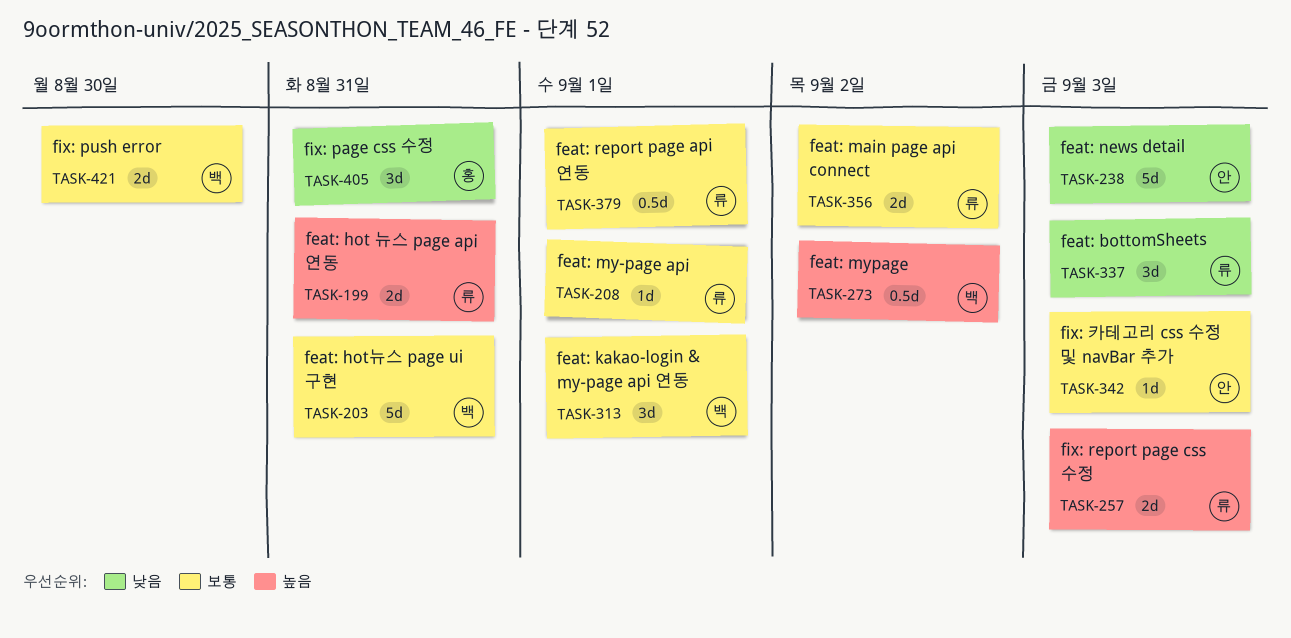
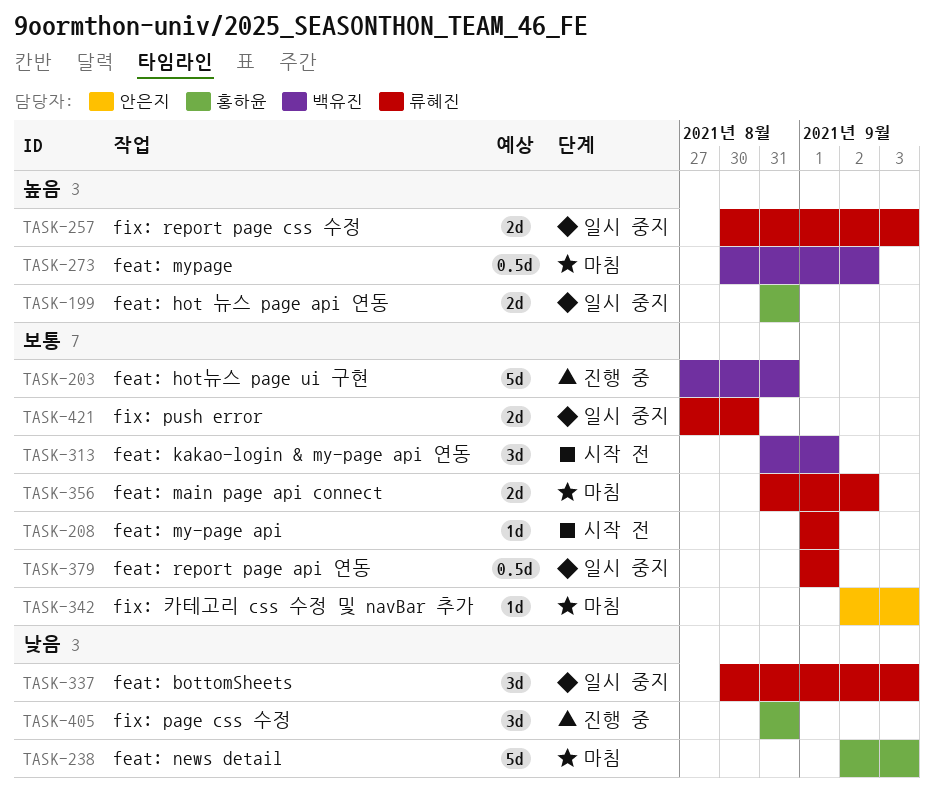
TASK-199, owner: 류혜진 -> 홍하윤
TASK-238, owner: 안은지 -> 홍하윤
TASK-421, owner: 백유진 -> 류혜진

